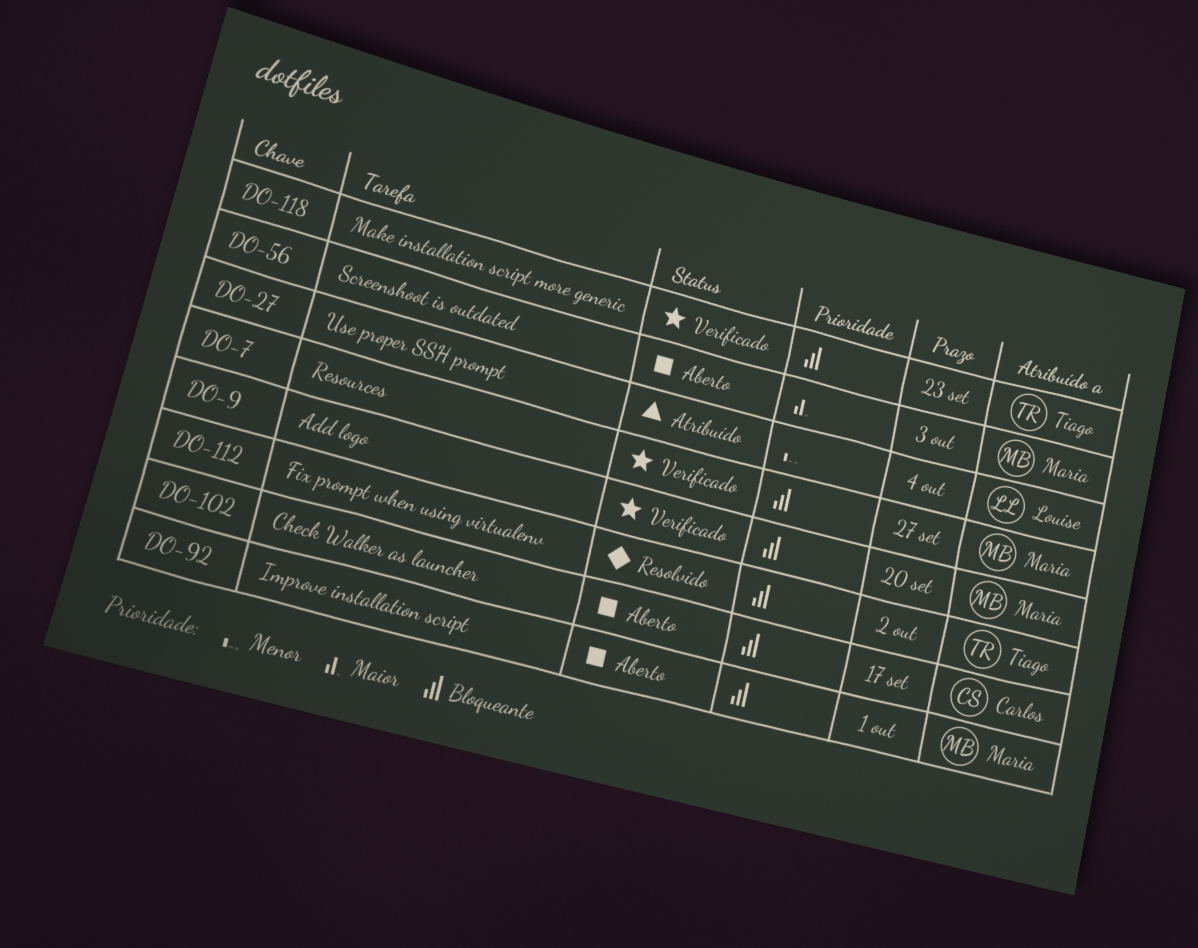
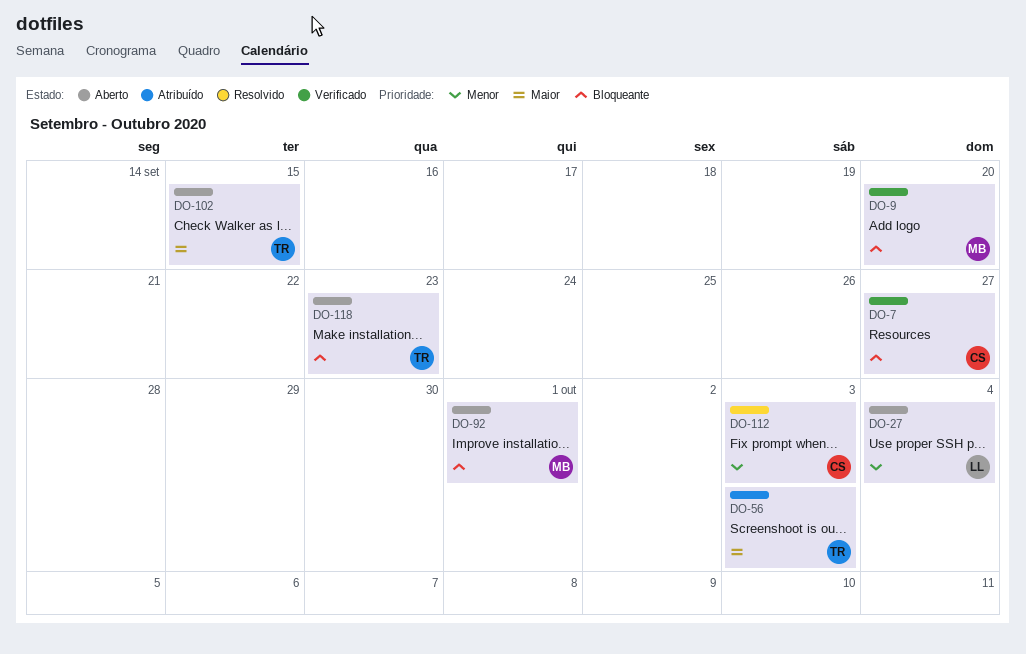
DO-7, owner: Maria -> Carlos
DO-27, status: Atribuído -> Aberto
DO-56, status: Aberto -> Atribuído
DO-56, owner: Maria -> Tiago
DO-102, owner: Carlos -> Tiago
DO-102, priority: Bloqueante -> Maior
DO-102, due: Sep 17 -> Sep 15
DO-112, owner: Tiago -> Carlos
DO-112, priority: Bloqueante -> Menor
DO-112, due: Oct 2 -> Oct 3
DO-118, status: Verificado -> Aberto

